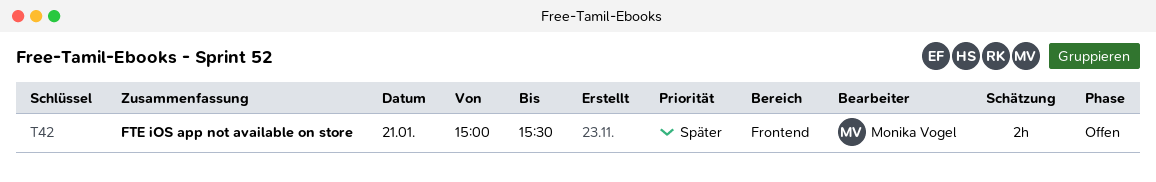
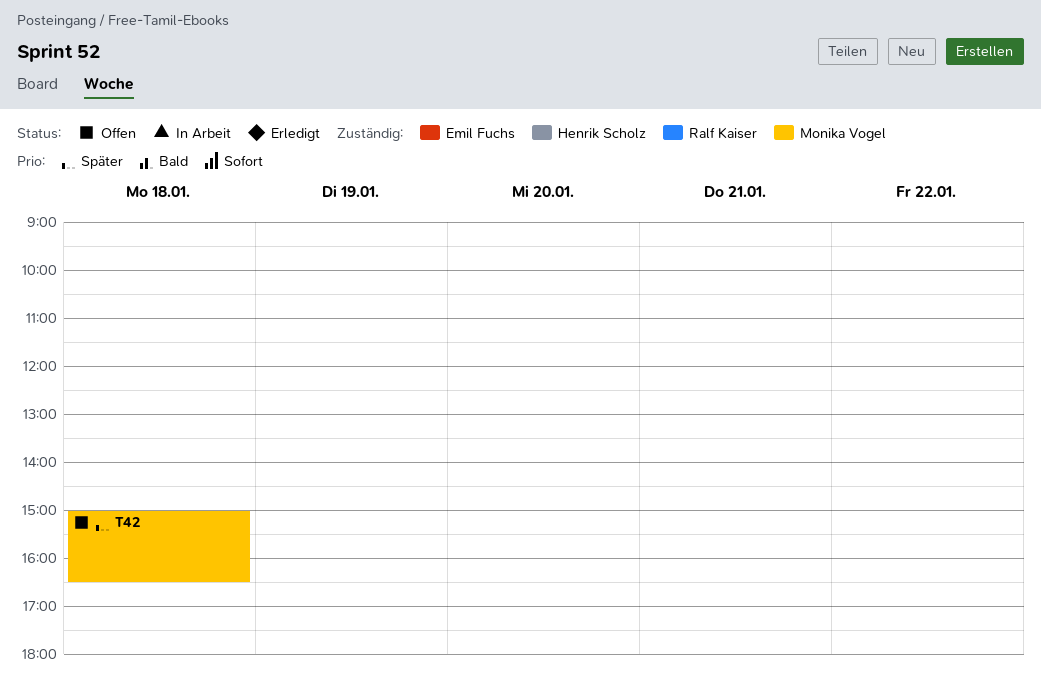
T42, day: Jan 21 -> Jan 18
T42, ends: 15:30 -> 16:30

